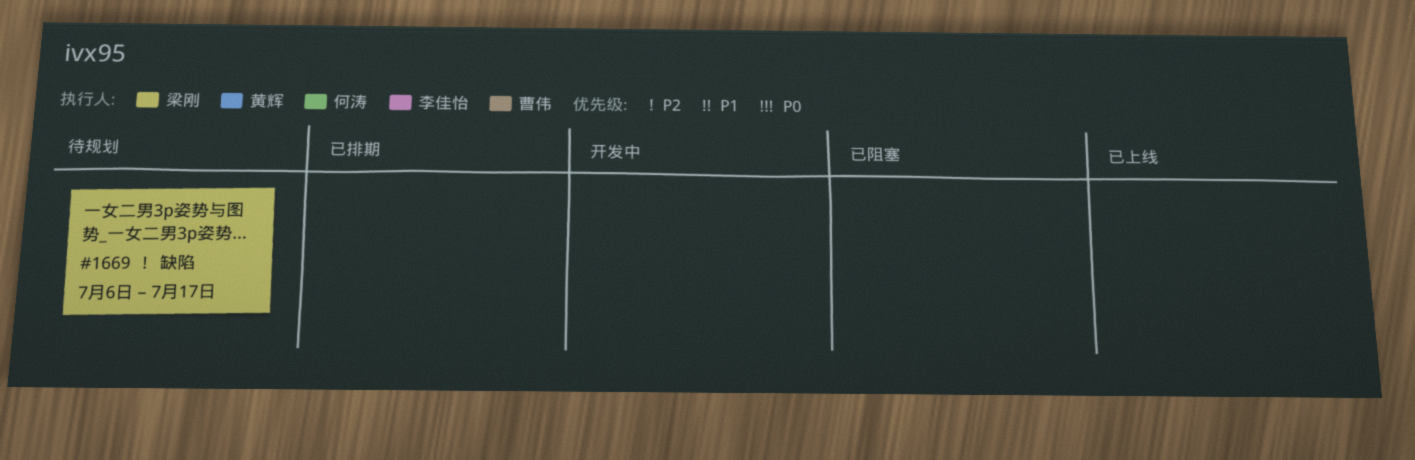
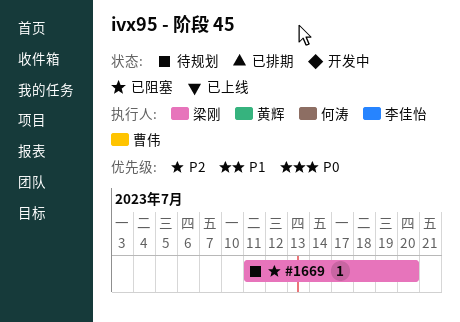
#1669, start: Jul 6 -> Jul 11
#1669, due: Jul 17 -> Jul 20

